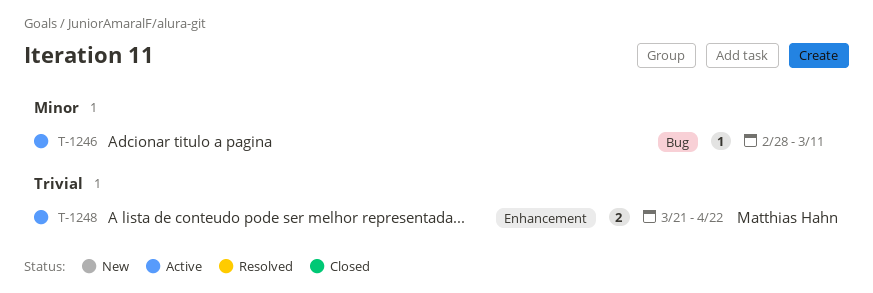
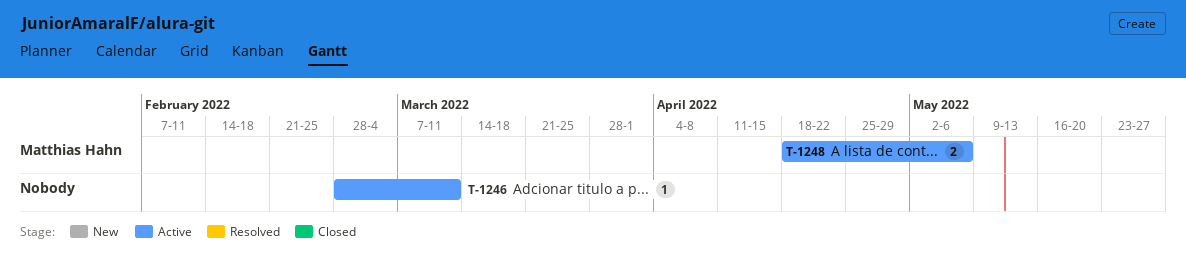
T-1248, start: Mar 21 -> Apr 18
T-1248, due: Apr 22 -> May 6

